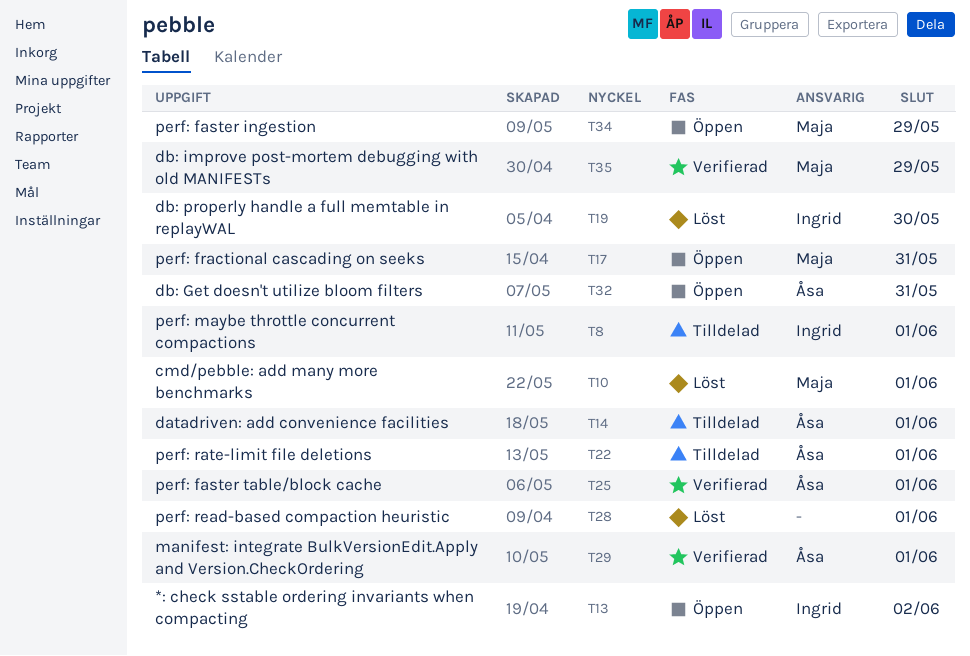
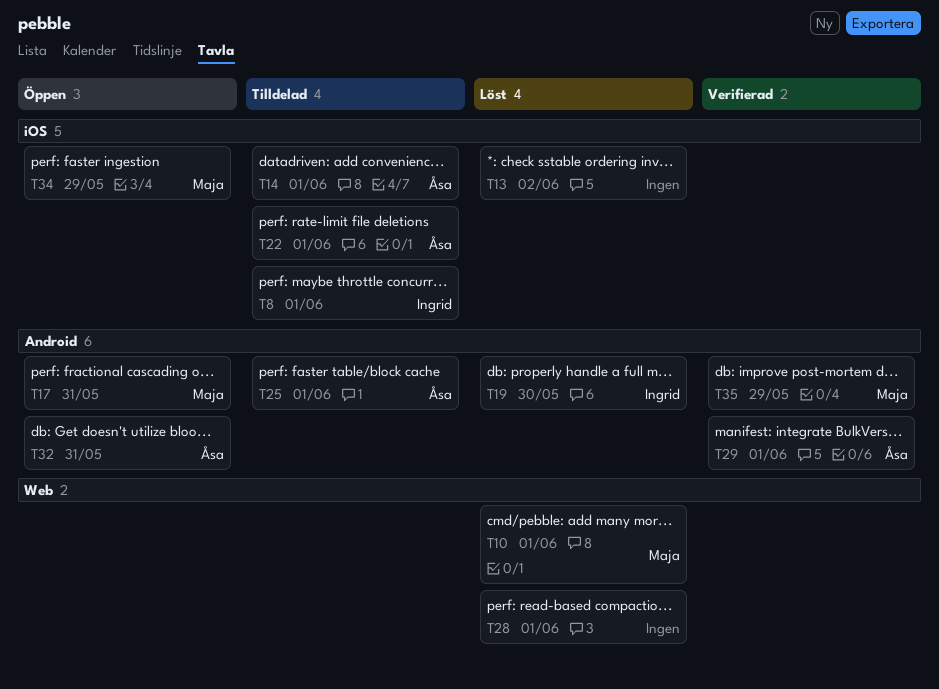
T13, status: Öppen -> Löst
T13, owner: Ingrid -> none
T25, status: Verifierad -> Tilldelad

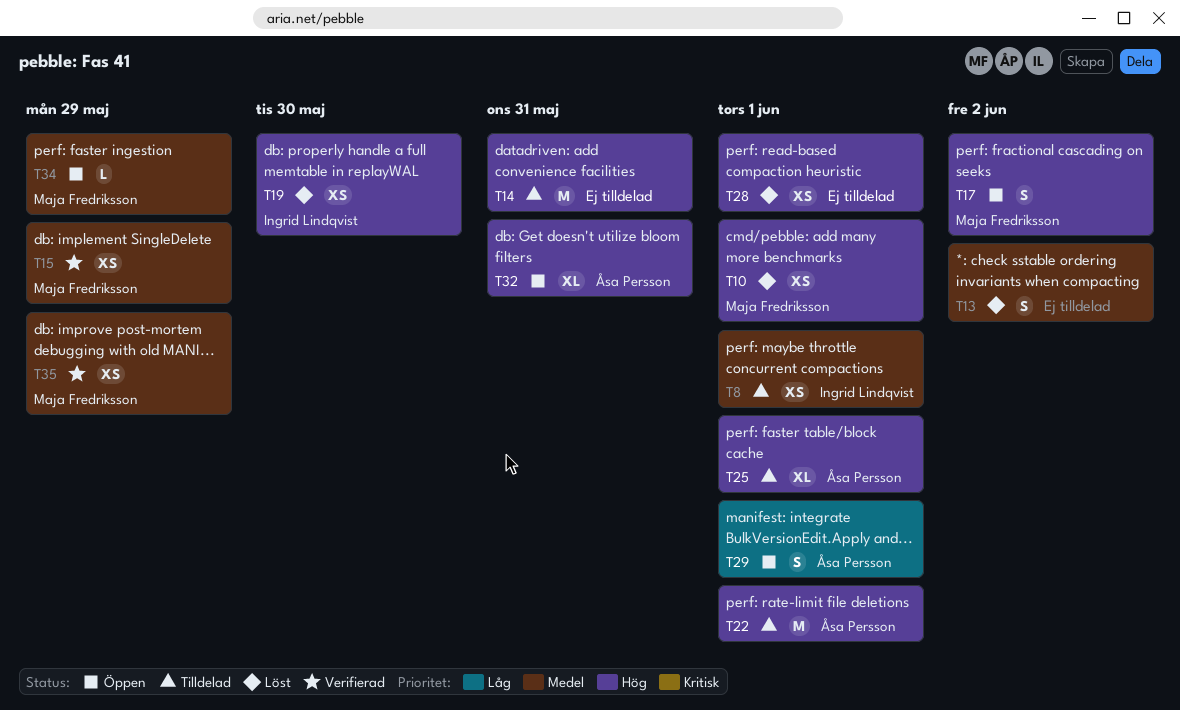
T14, owner: Åsa Persson -> none
T14, due: Jun 1 -> May 31
T15: none -> present
T17, due: May 31 -> Jun 2
T29, status: Verifierad -> Öppen

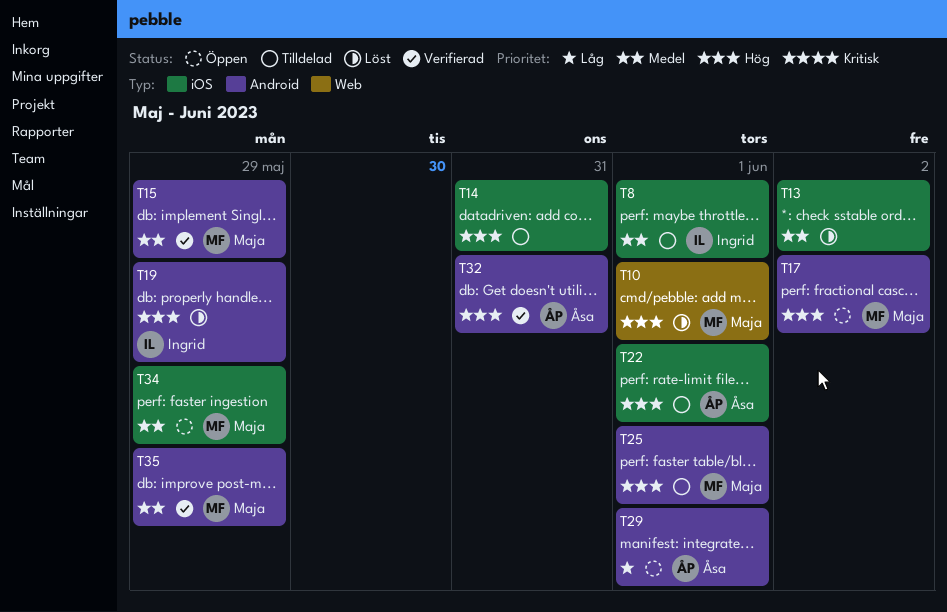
T19, due: May 30 -> May 29
T25, owner: Åsa Persson -> Maja Fredriksson
T28: present -> none
T32, status: Öppen -> Verifierad

